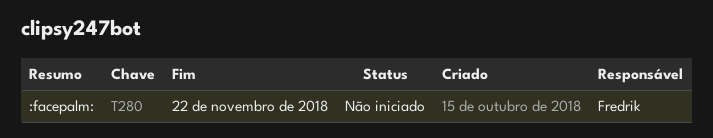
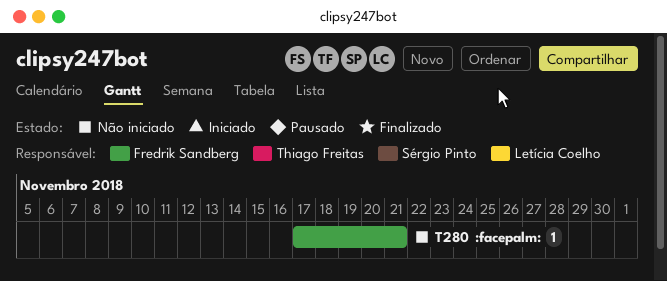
T280, due: Nov 22 -> Nov 21

